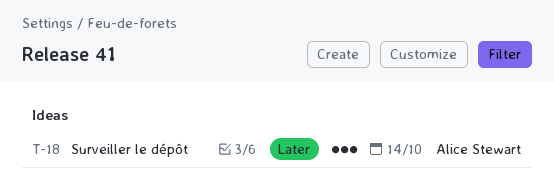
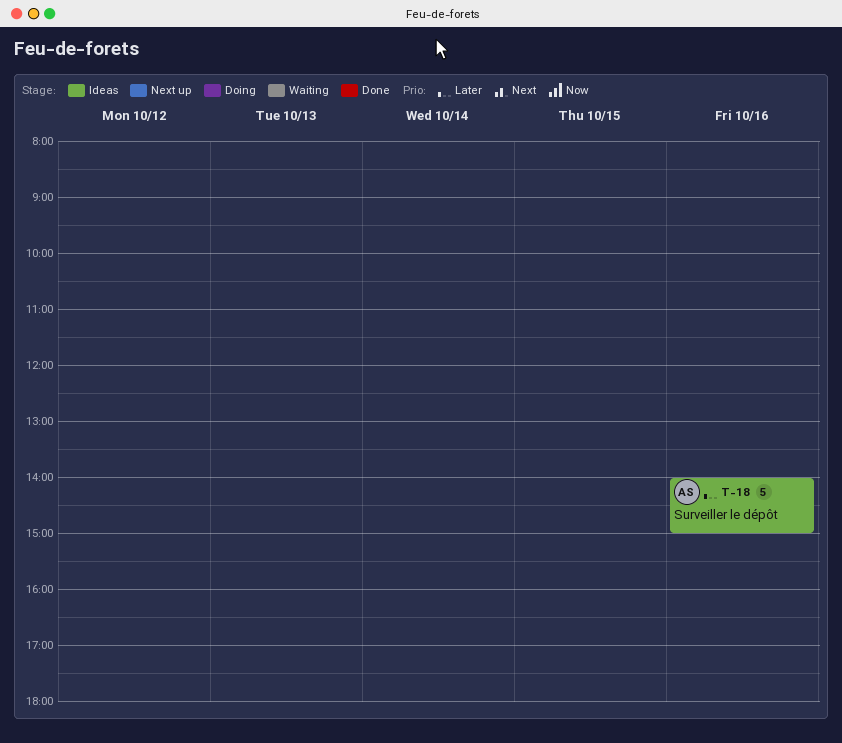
T-18, estimate: 3 -> 5
T-18, day: Oct 14 -> Oct 16

